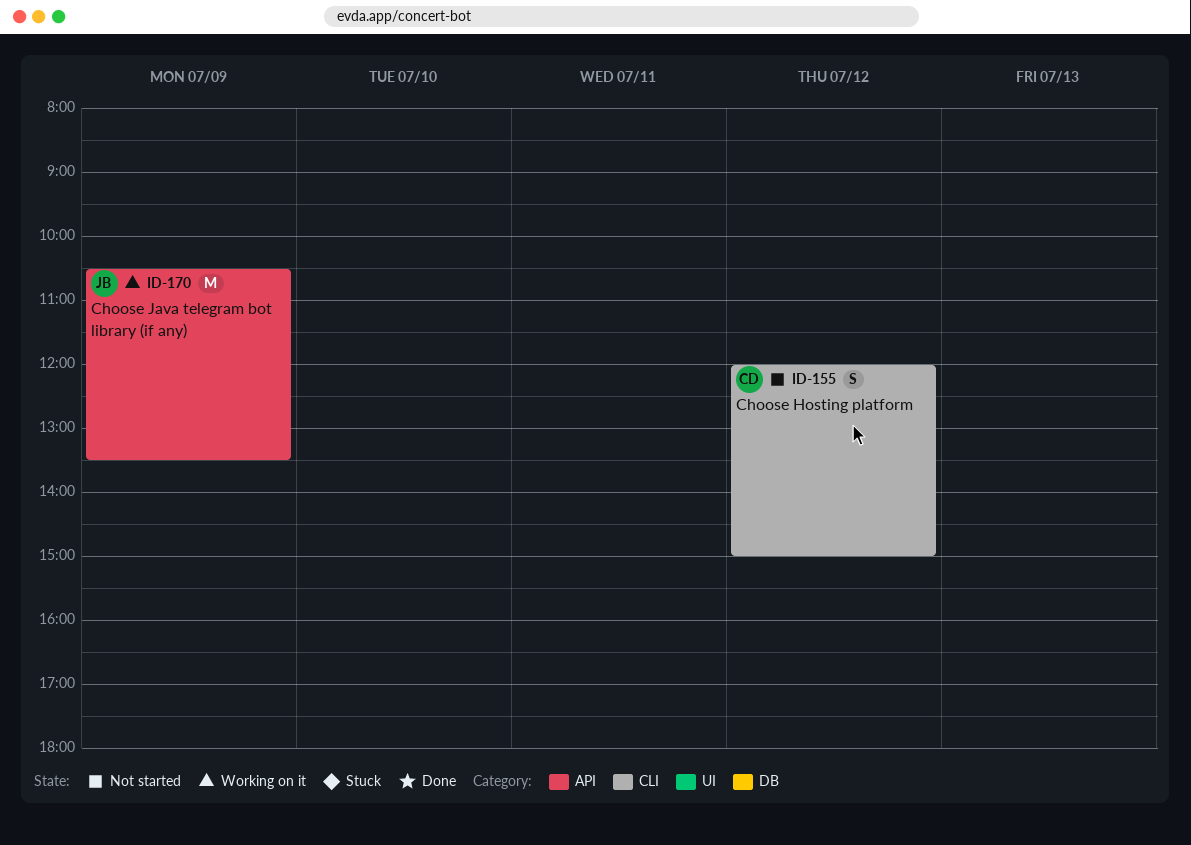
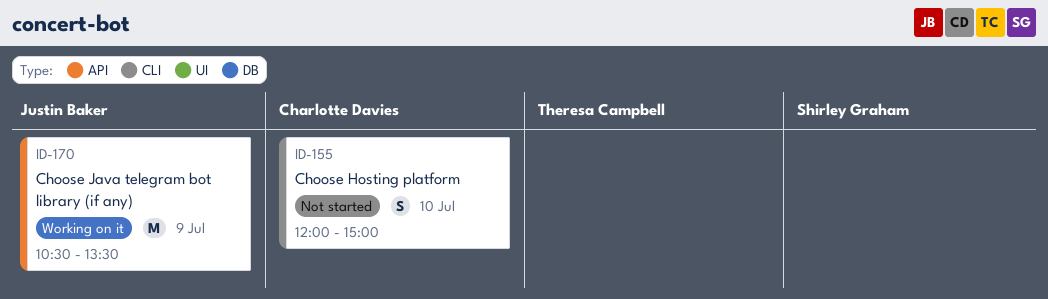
ID-155, day: Jul 12 -> Jul 10

